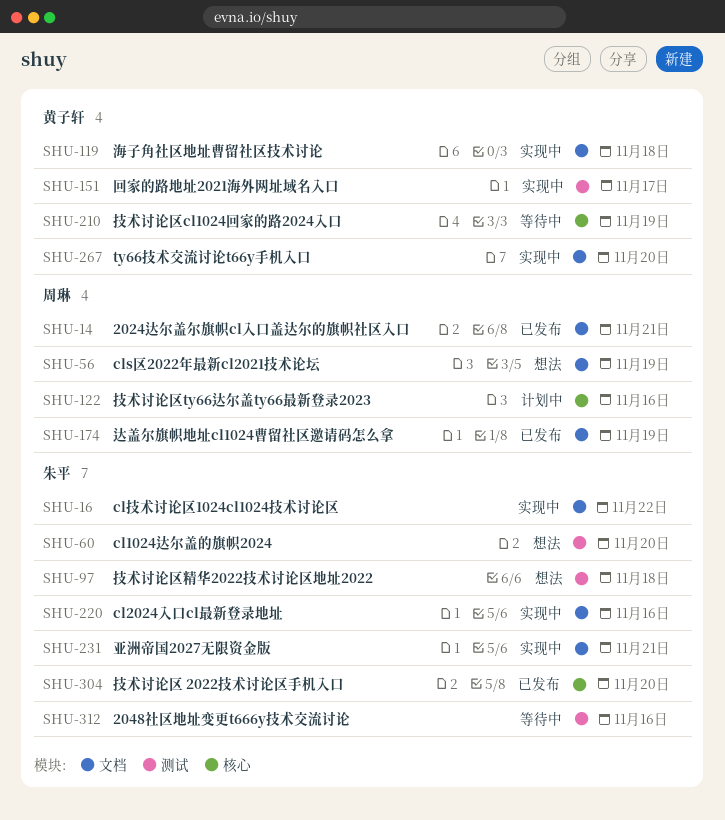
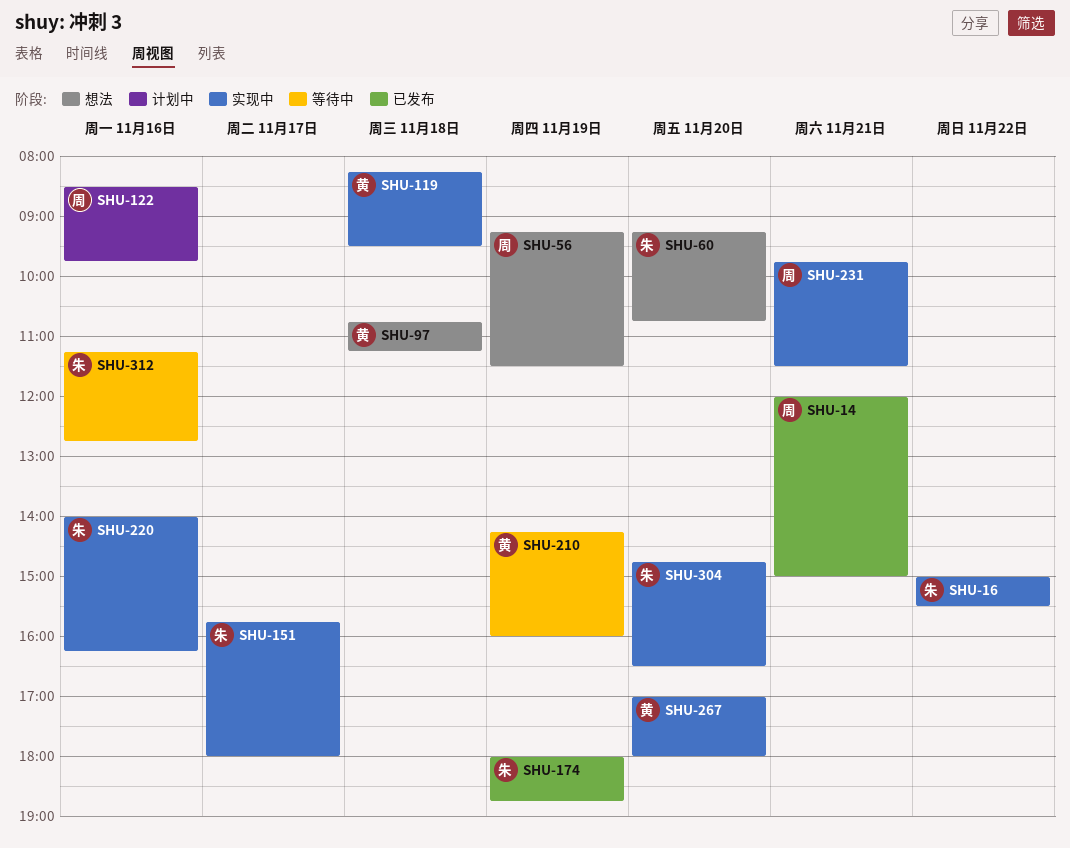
SHU-97, owner: 朱平 -> 黄子轩
SHU-151, owner: 黄子轩 -> 朱平
SHU-174, owner: 周琳 -> 朱平
SHU-231, owner: 朱平 -> 周琳
SHU-304, status: 已发布 -> 实现中

